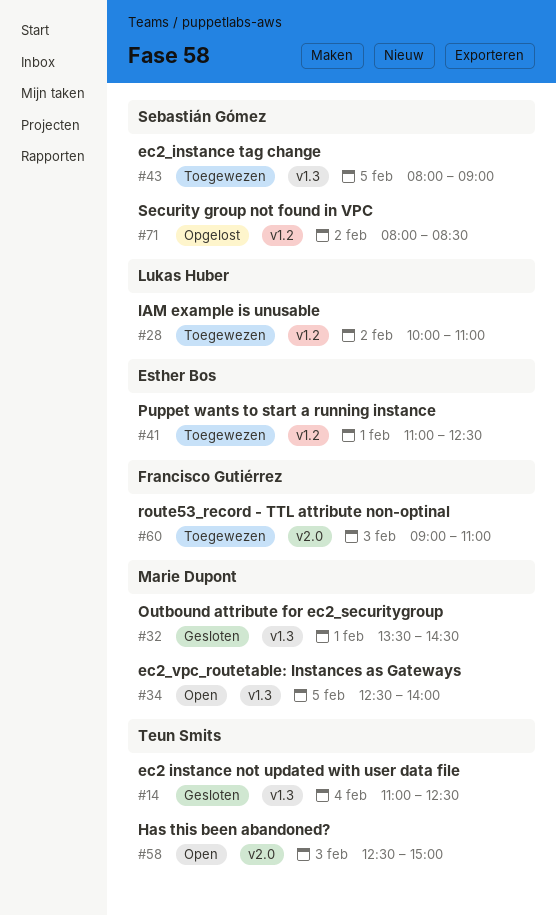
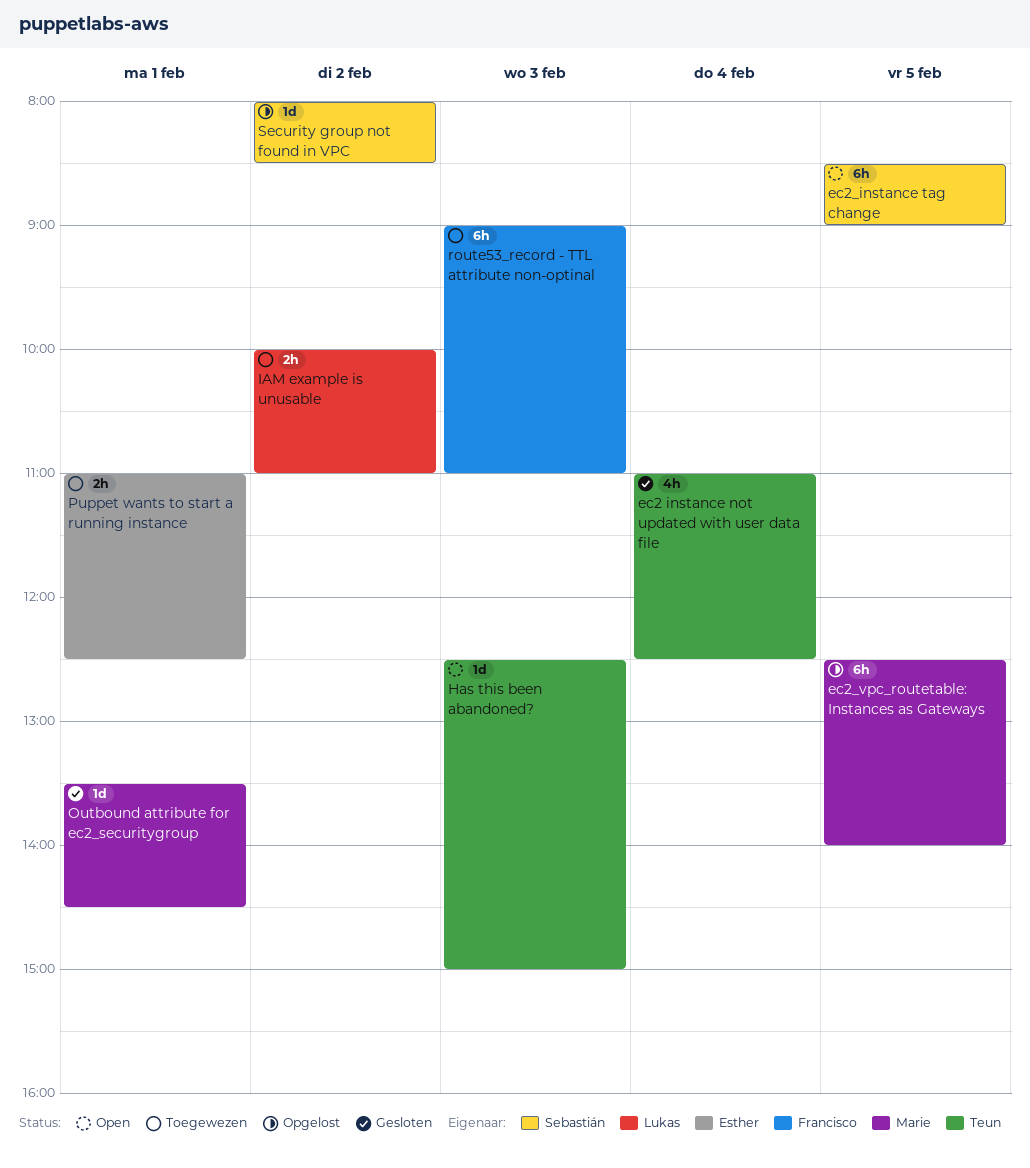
ec2_instance tag change, status: Toegewezen -> Open
ec2_instance tag change, begins: 08:00 -> 08:30
ec2_vpc_routetable: Instances as Gateways, status: Open -> Opgelost

